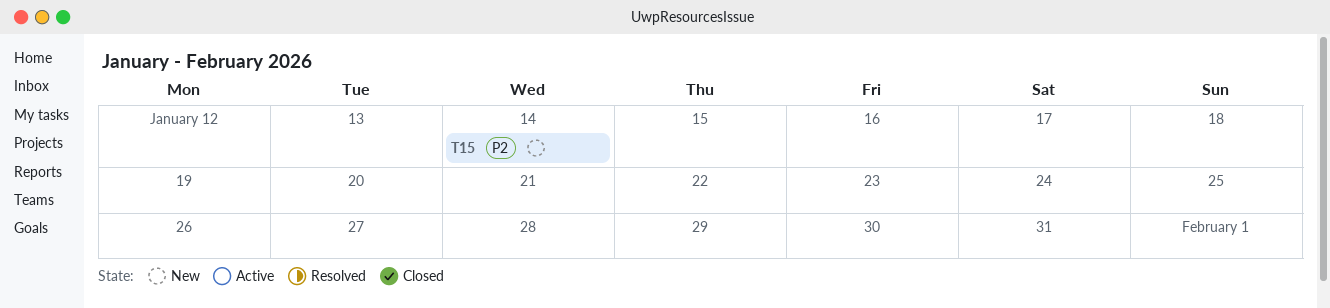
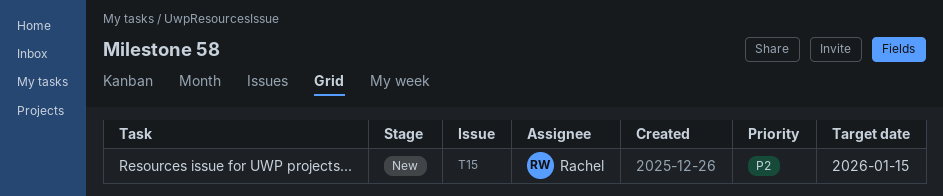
T15, due: Jan 14 -> Jan 15

